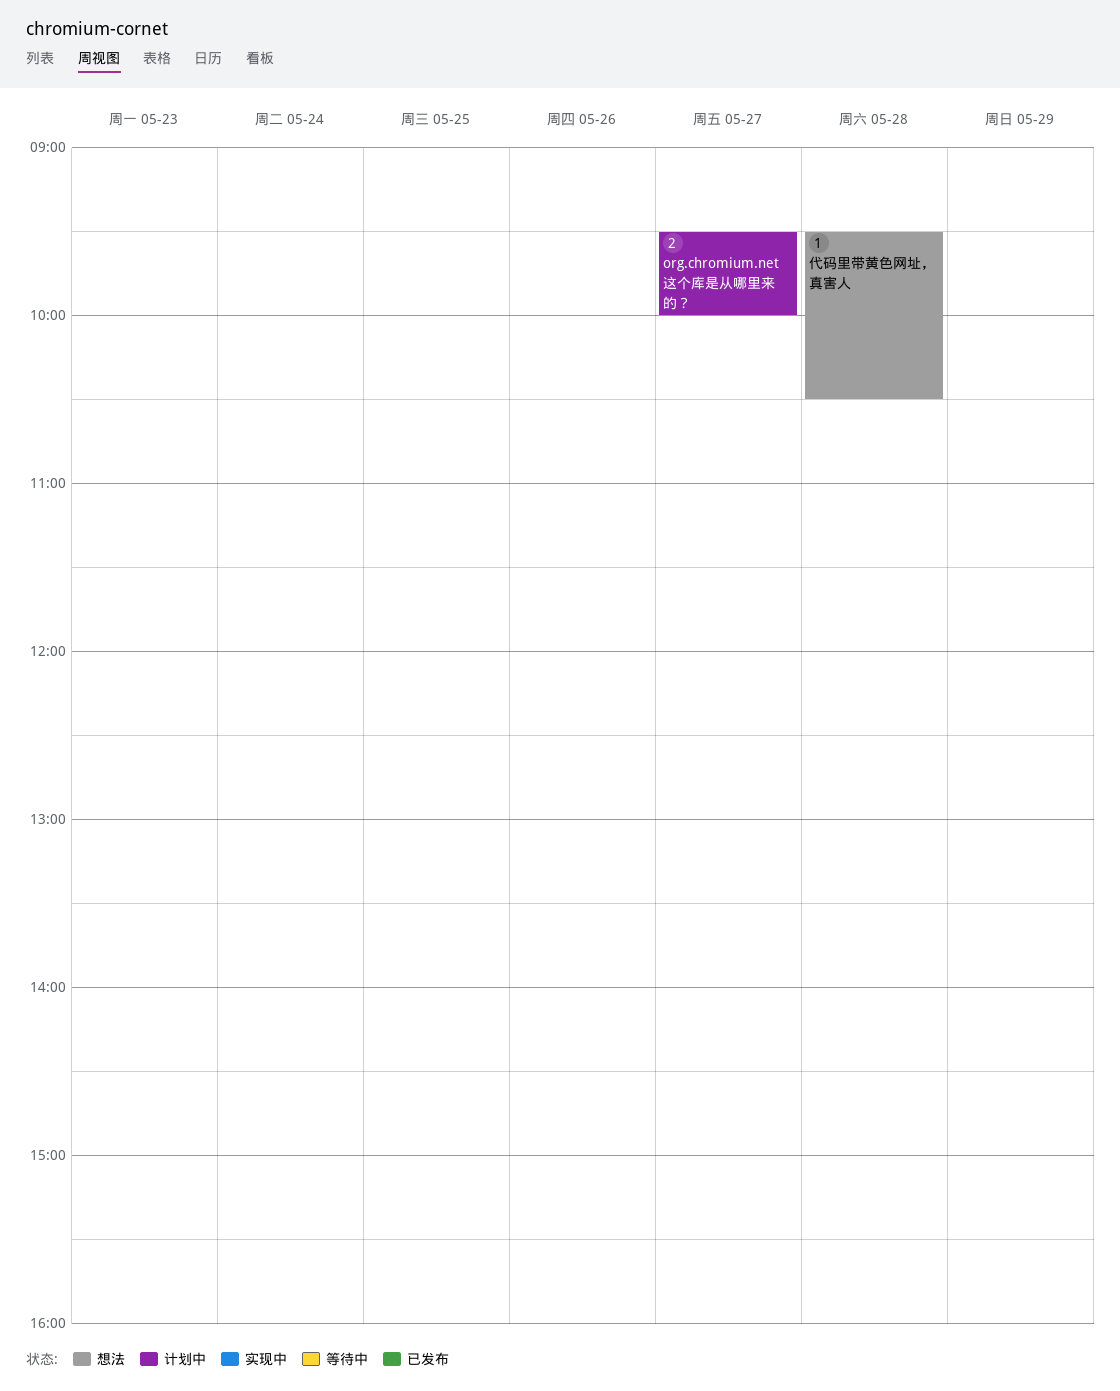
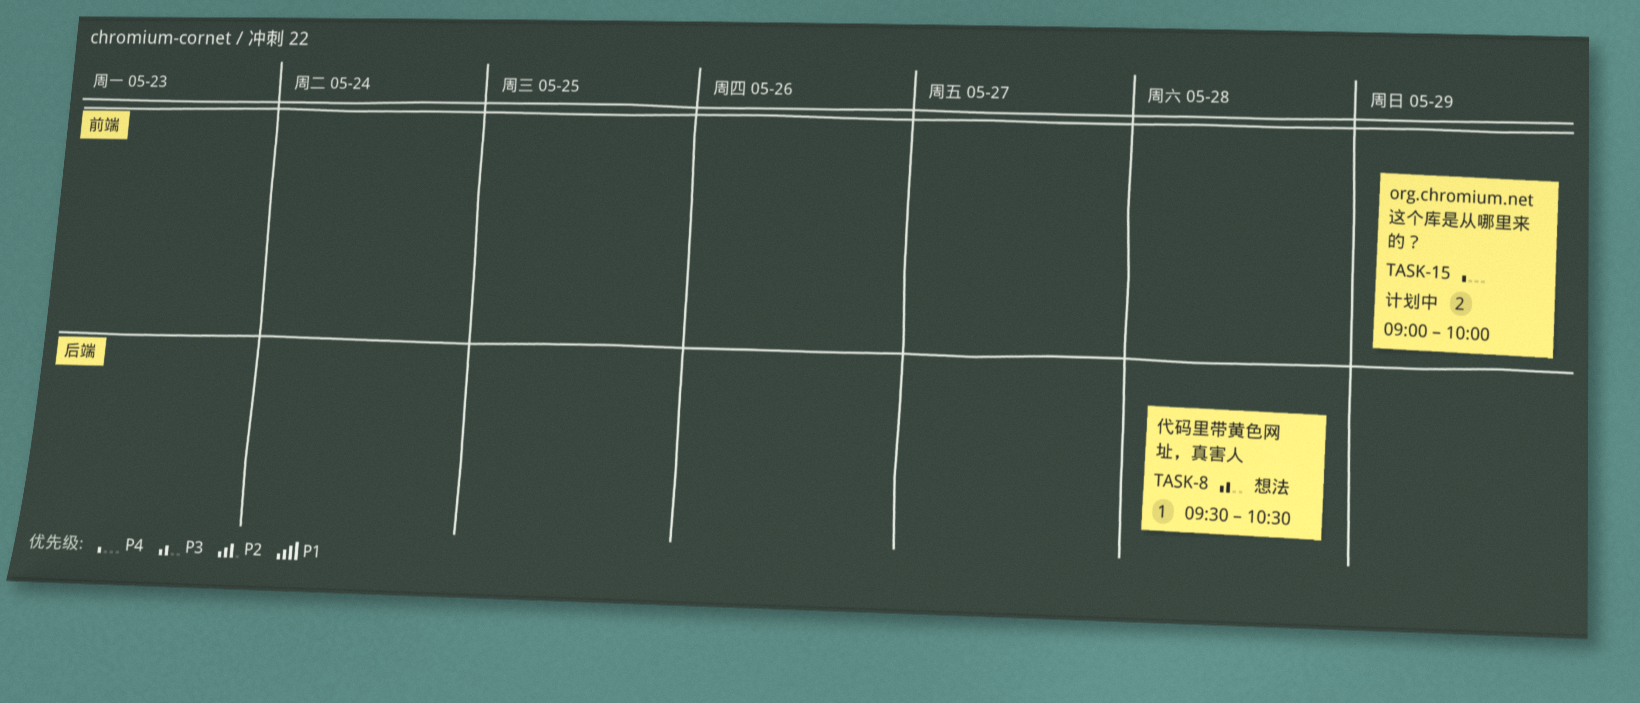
org.chromium.net这个库是从哪里来的？, day: May 27 -> May 29
org.chromium.net这个库是从哪里来的？, begins: 09:30 -> 09:00

